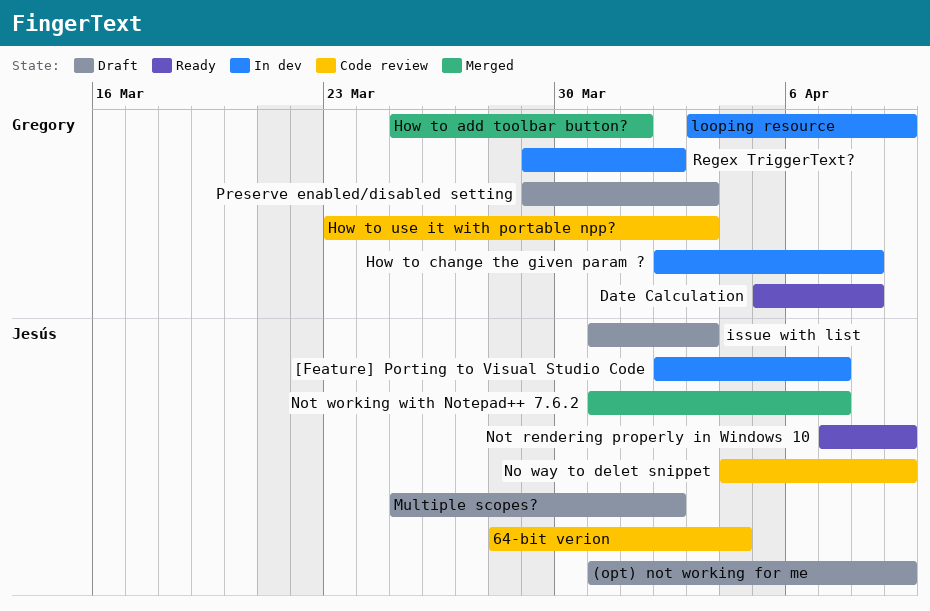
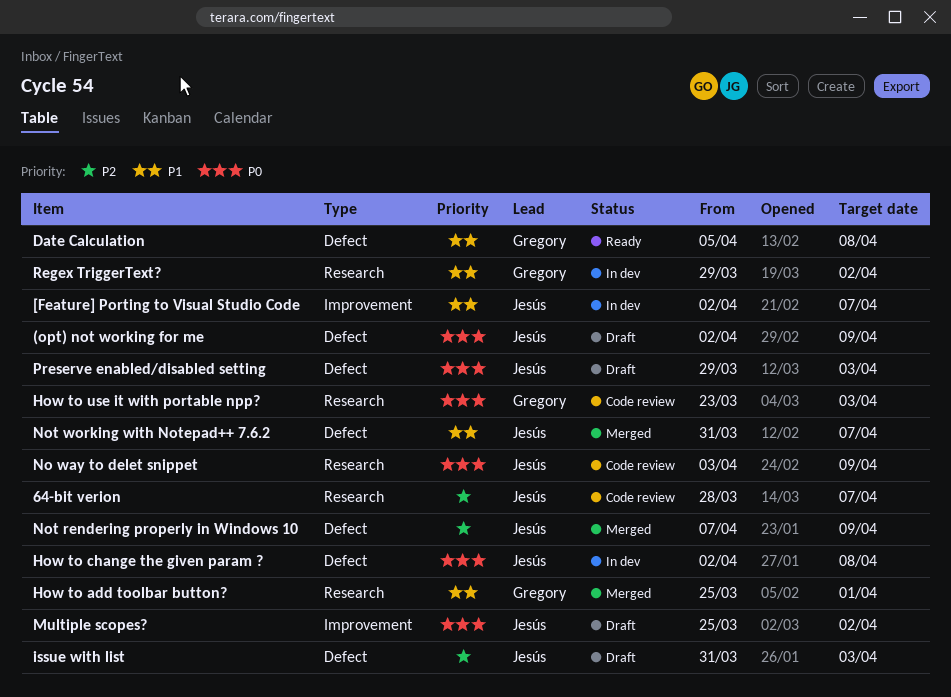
(opt) not working for me, start: Mar 31 -> Apr 2
64-bit verion, due: Apr 4 -> Apr 7
How to change the given param ?, owner: Gregory -> Jesús
looping resource: present -> none
No way to delet snippet, start: Apr 4 -> Apr 3
Not rendering properly in Windows 10, status: Ready -> Merged
Preserve enabled/disabled setting, owner: Gregory -> Jesús

